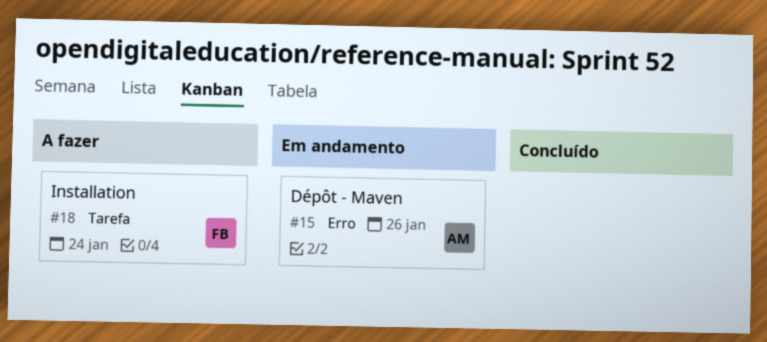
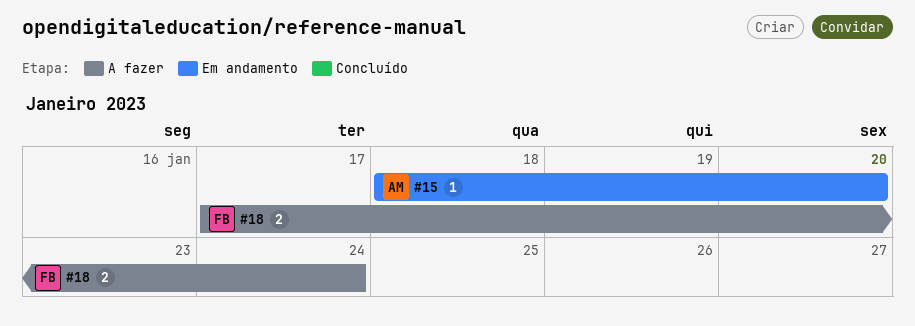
#15, due: Jan 26 -> Jan 20

